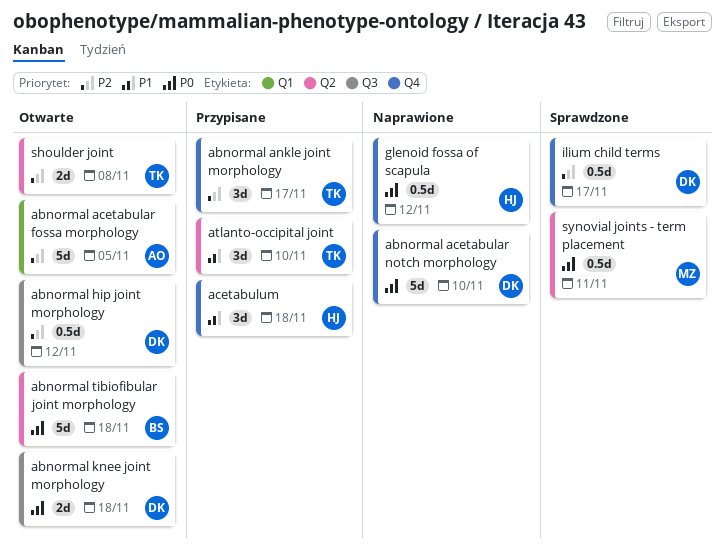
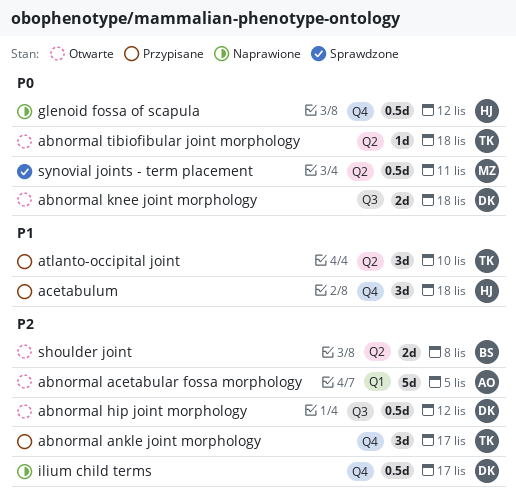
abnormal acetabular notch morphology: present -> none
abnormal tibiofibular joint morphology, owner: BS -> TK
abnormal tibiofibular joint morphology, estimate: 5d -> 1d
ilium child terms, status: Sprawdzone -> Naprawione
shoulder joint, owner: TK -> BS

